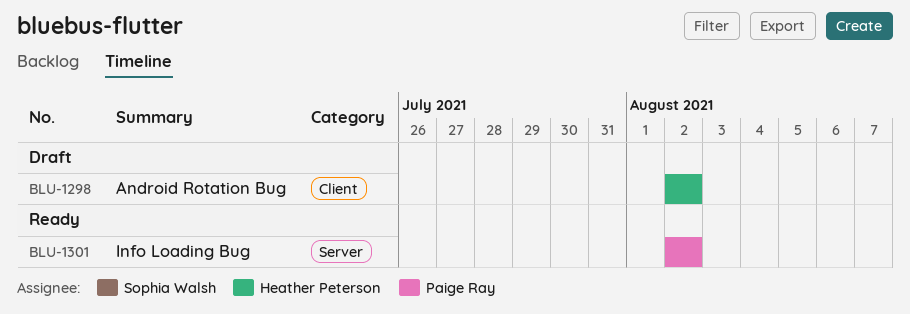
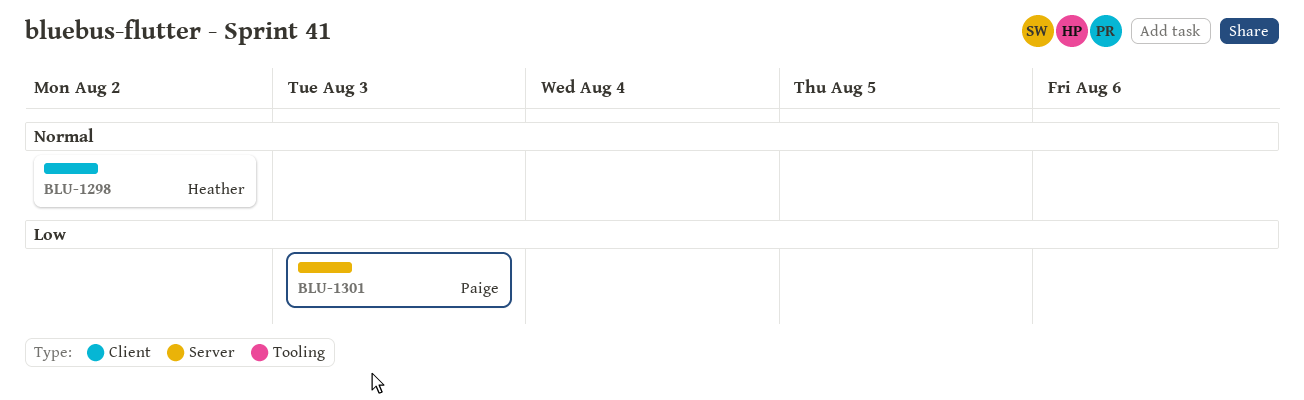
BLU-1301, due: Aug 2 -> Aug 3

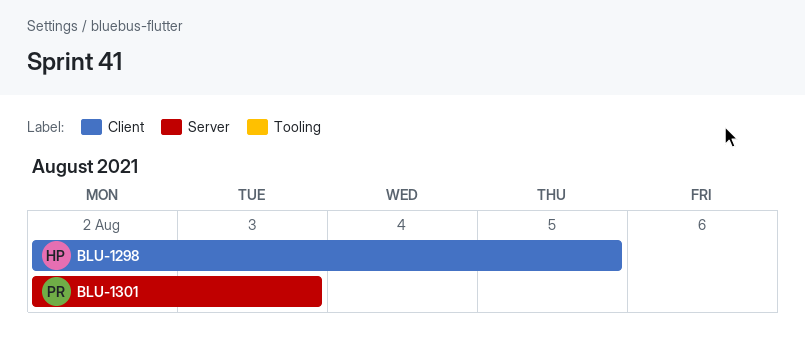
BLU-1298, due: Aug 2 -> Aug 5

